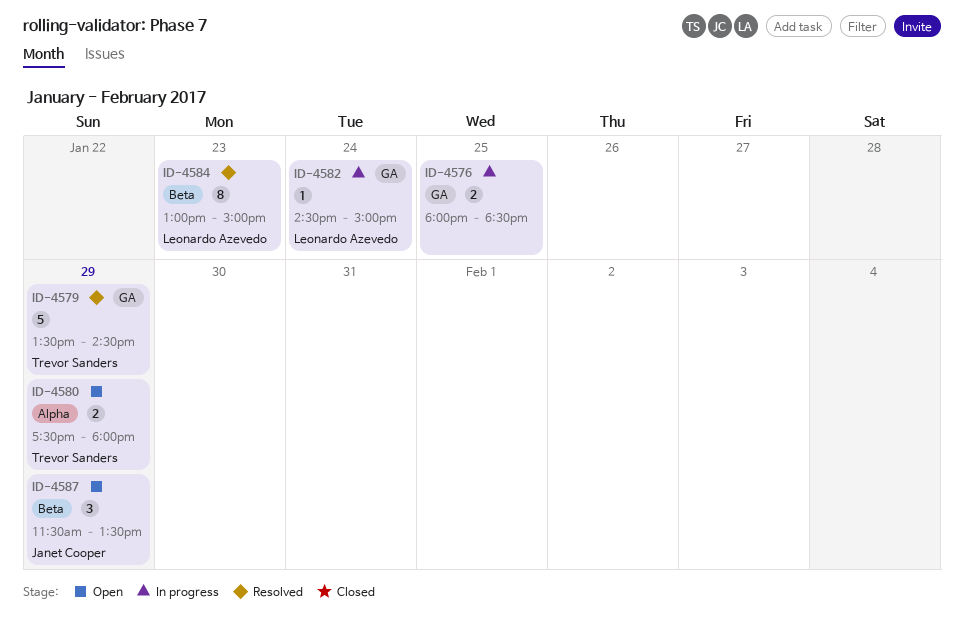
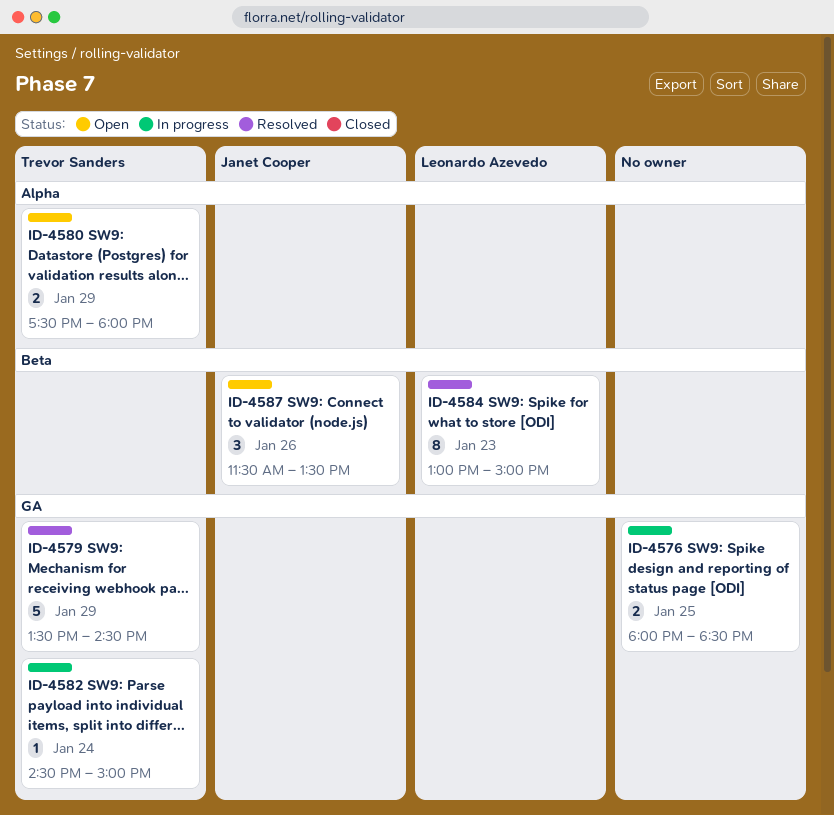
ID-4582, owner: Leonardo Azevedo -> Trevor Sanders
ID-4587, day: Jan 29 -> Jan 26

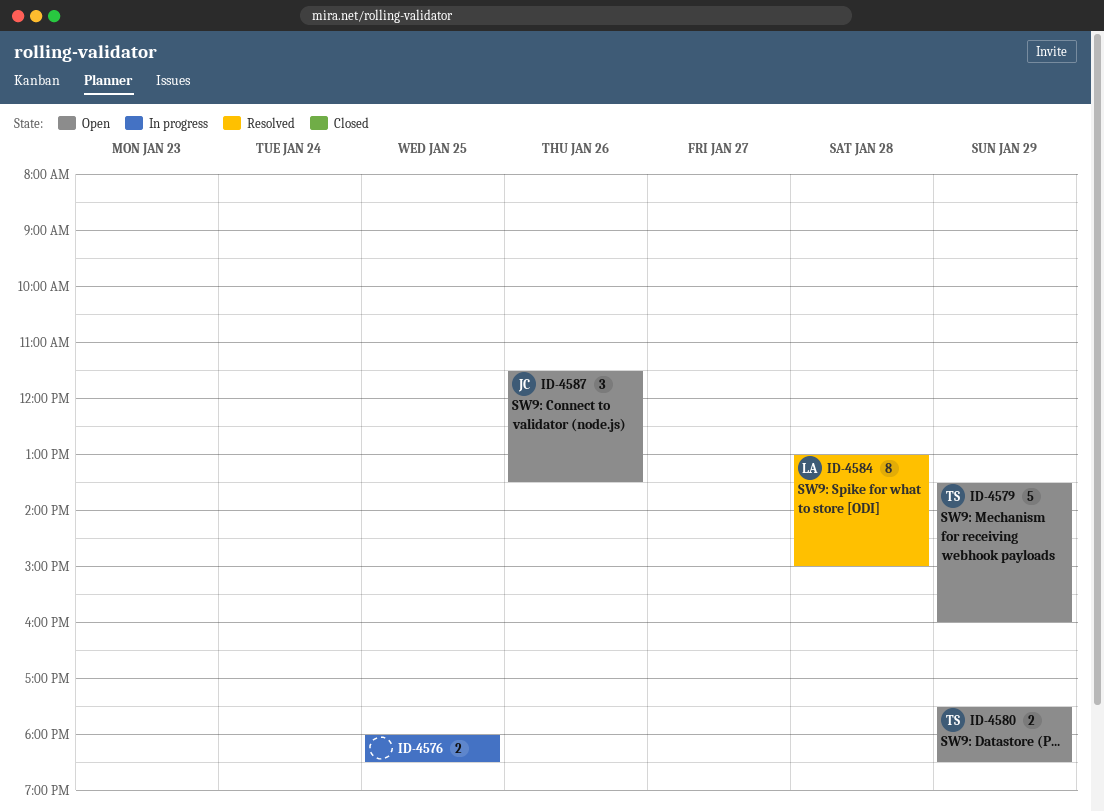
ID-4579, status: Resolved -> Open
ID-4579, ends: 14:30 -> 16:00
ID-4580, ends: 18:00 -> 18:30
ID-4582: present -> none
ID-4584, day: Jan 23 -> Jan 28

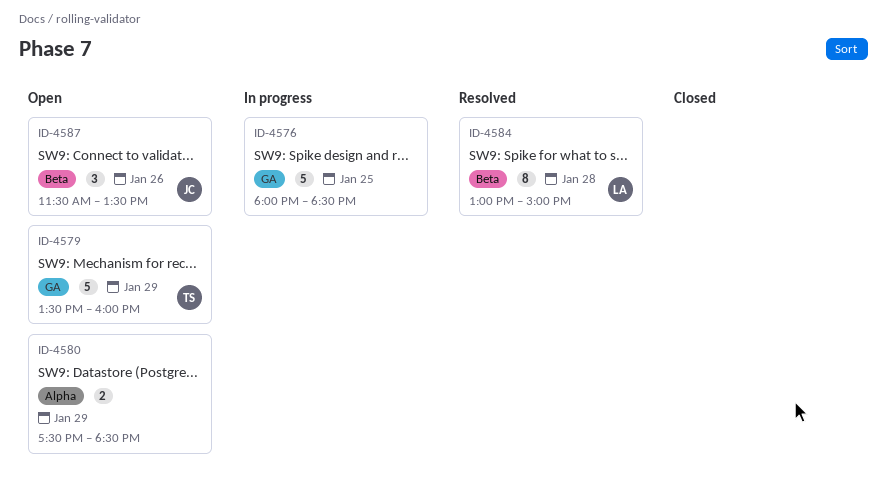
ID-4576, estimate: 2 -> 5
ID-4580, owner: TS -> none

